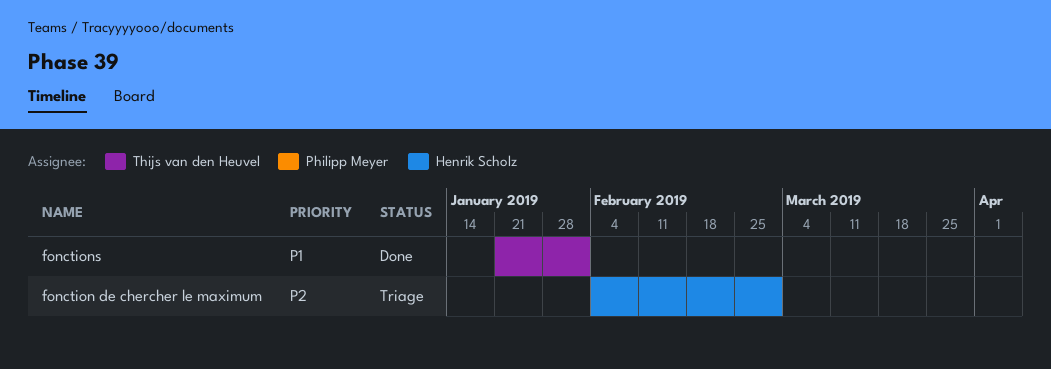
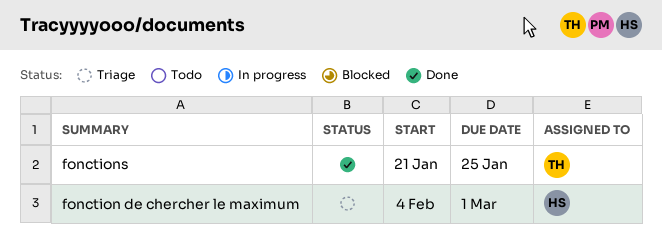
fonctions, due: Feb 1 -> Jan 25

